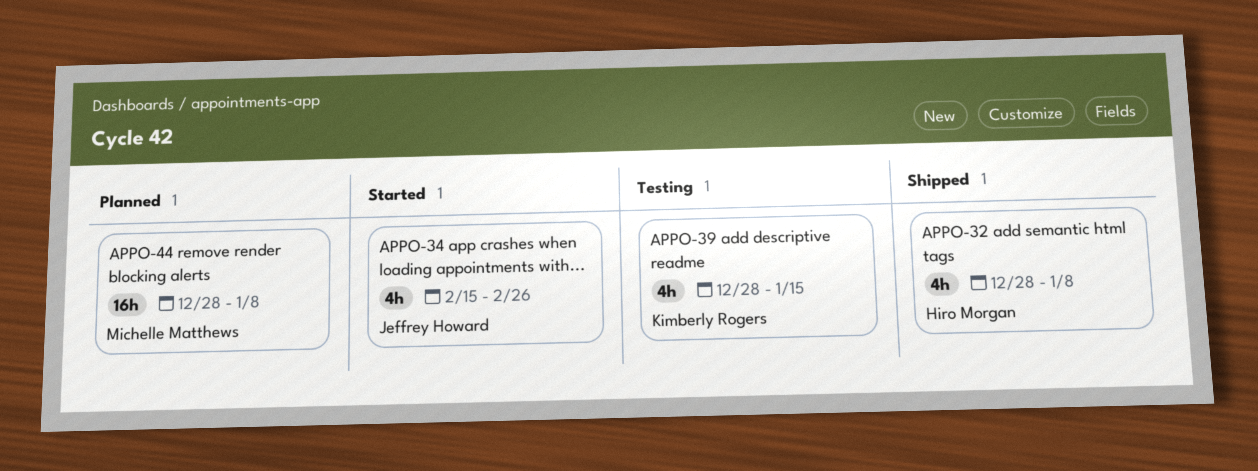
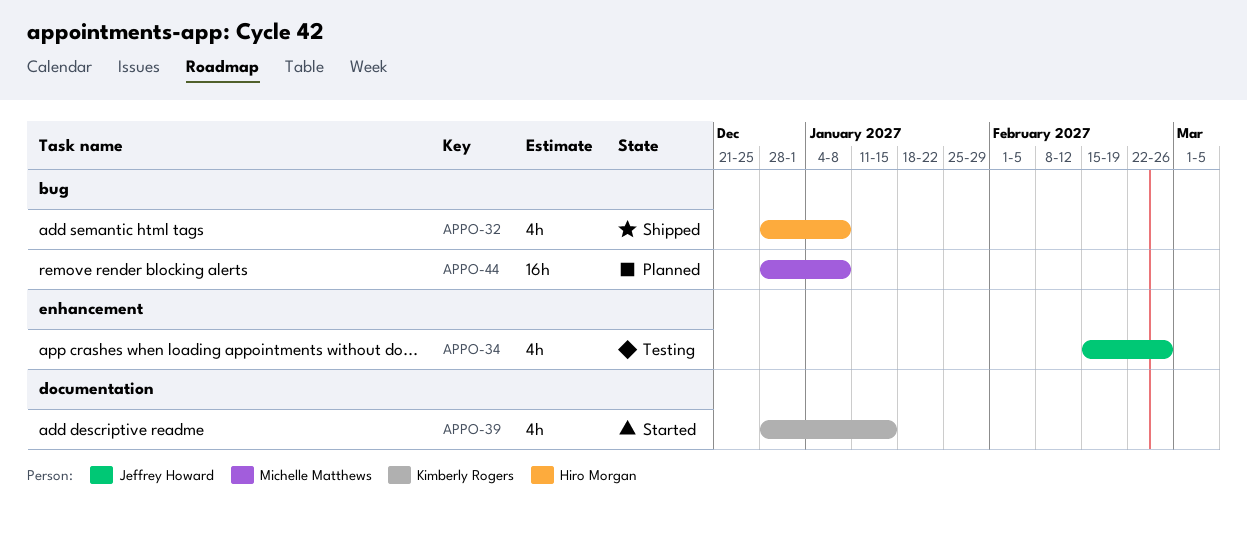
APPO-34, status: Started -> Testing
APPO-39, status: Testing -> Started

